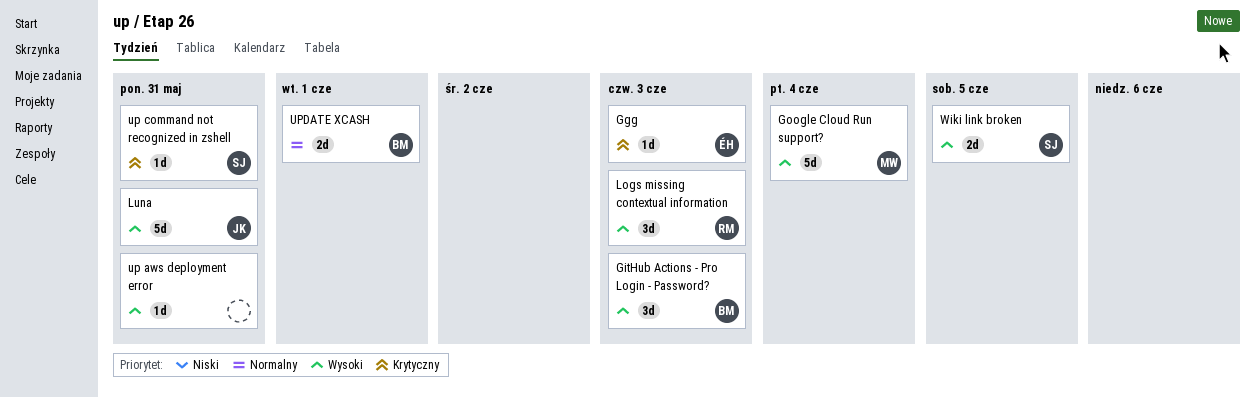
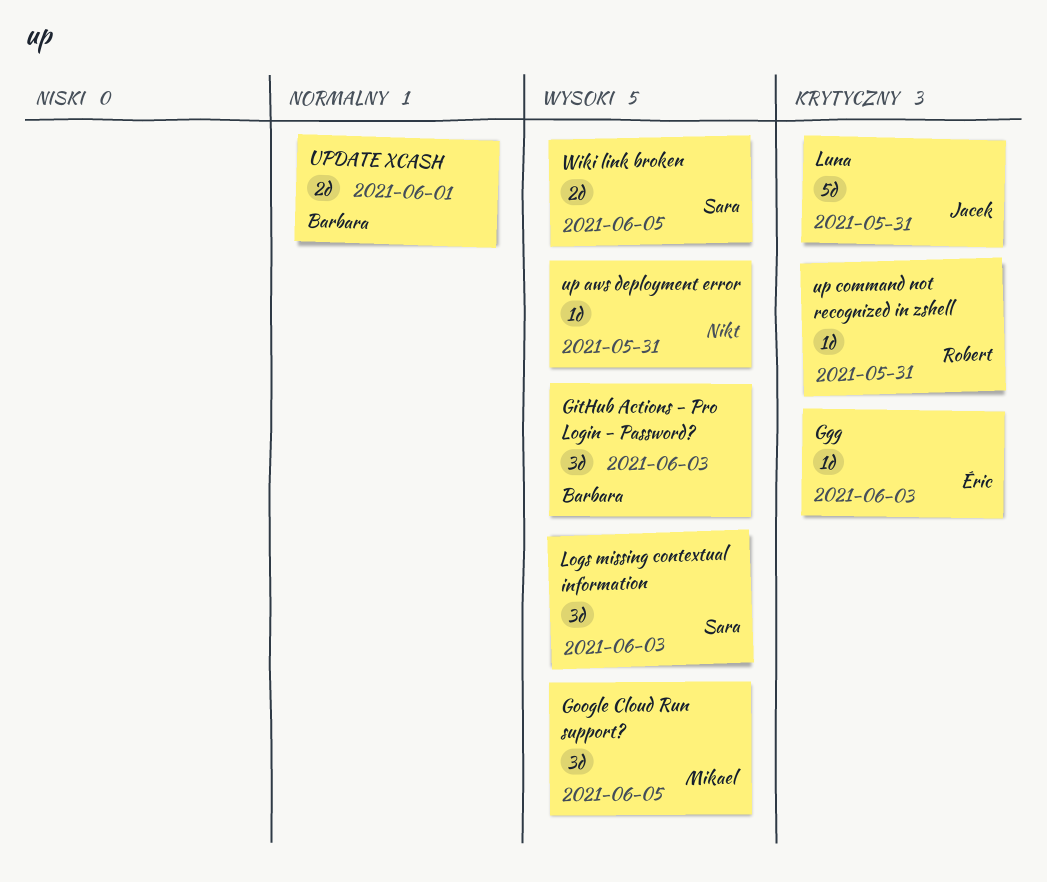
Google Cloud Run support?, estimate: 5d -> 3d
Google Cloud Run support?, due: Jun 4 -> Jun 5
Logs missing contextual information, owner: Robert -> Sara
Luna, priority: Wysoki -> Krytyczny
up command not recognized in zshell, owner: Sara -> Robert

